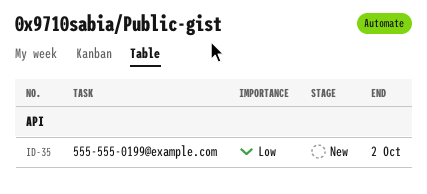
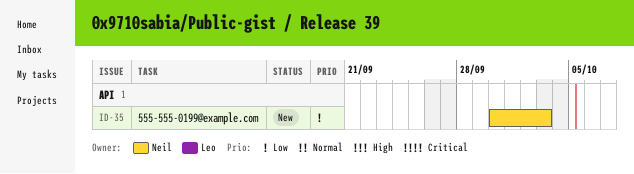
ID-35, due: Oct 2 -> Oct 3

